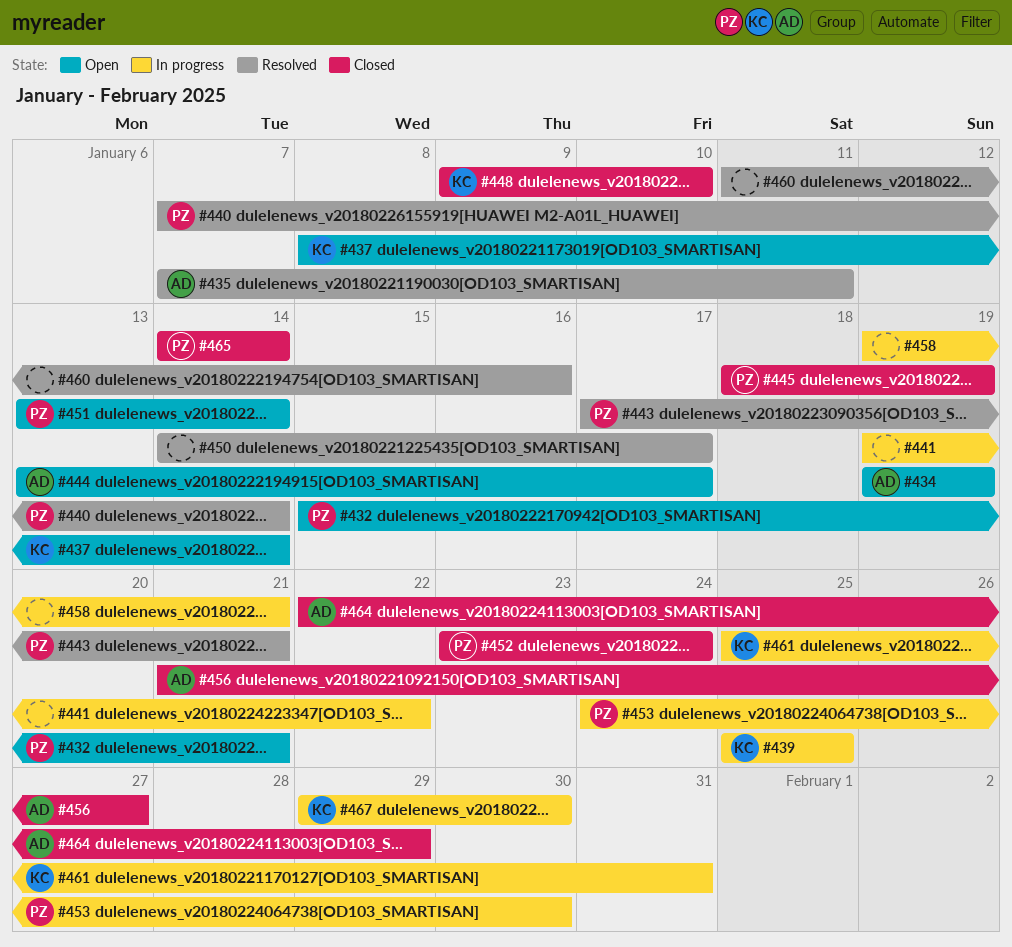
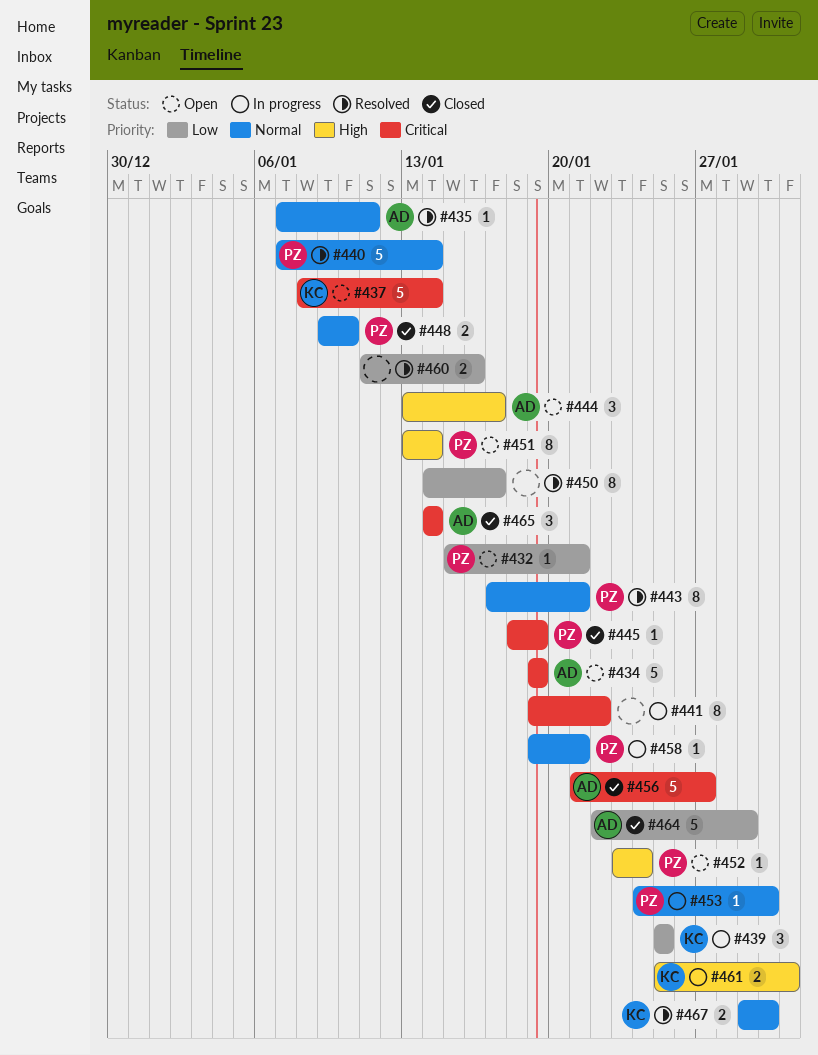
#448, owner: KC -> PZ
#452, status: Closed -> Open
#458, owner: none -> PZ
#465, owner: PZ -> AD
#467, status: In progress -> Resolved

